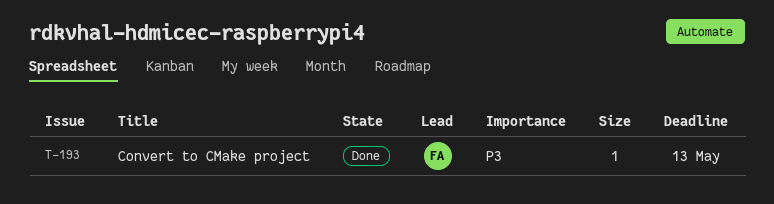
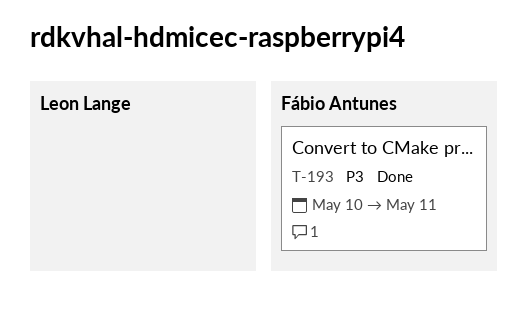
T-193, due: May 13 -> May 11

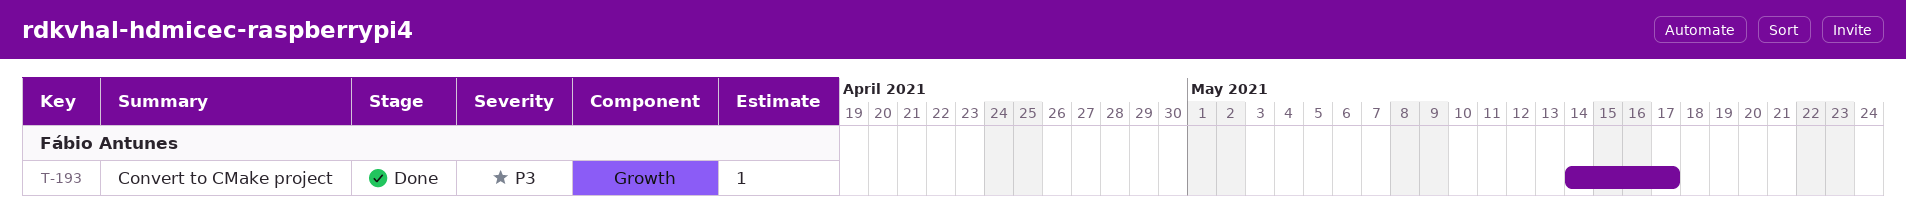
T-193, start: May 10 -> May 14
T-193, due: May 11 -> May 17

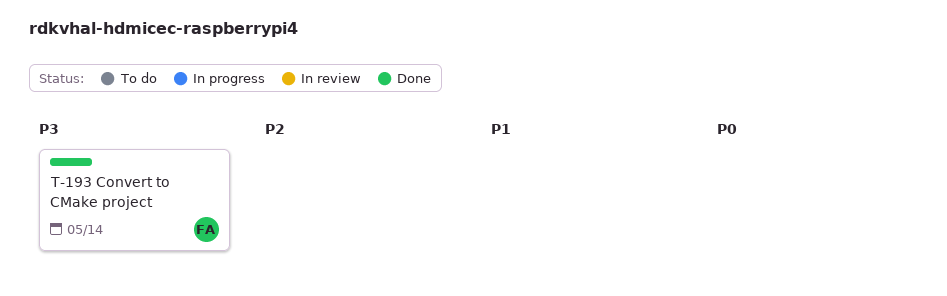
T-193, due: May 17 -> May 14

